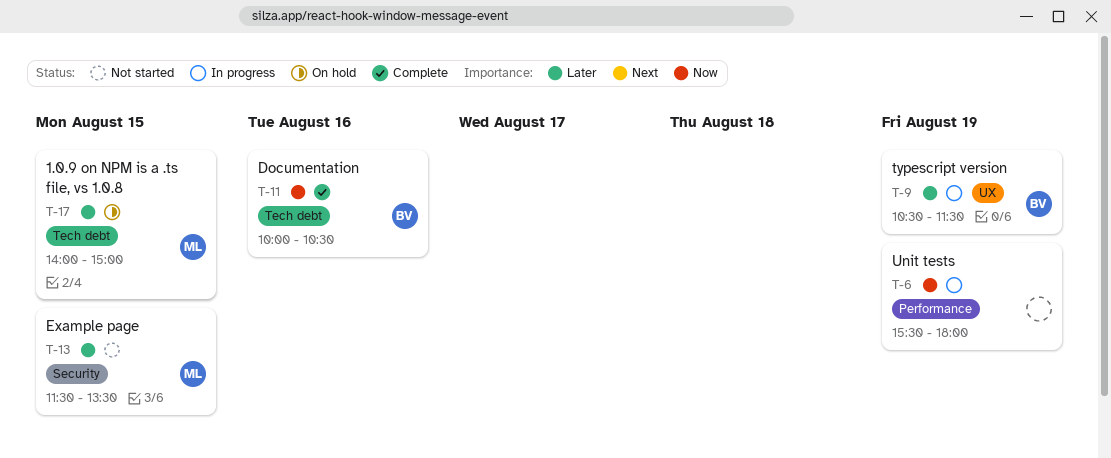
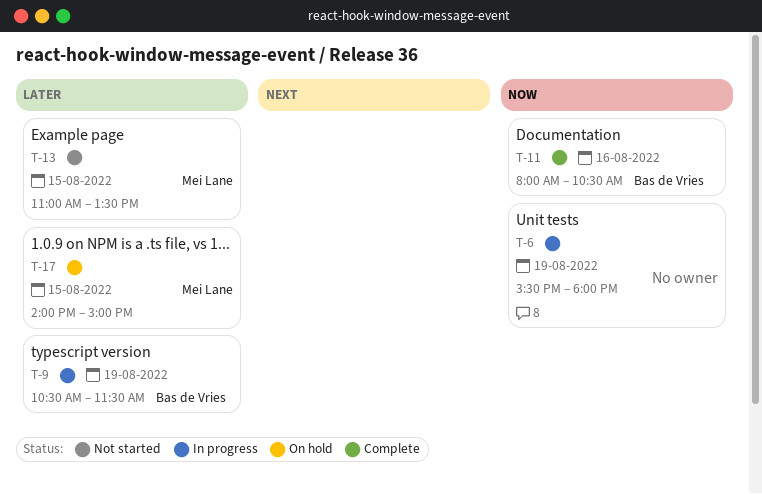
T-11, begins: 10:00 -> 08:00
T-13, begins: 11:30 -> 11:00

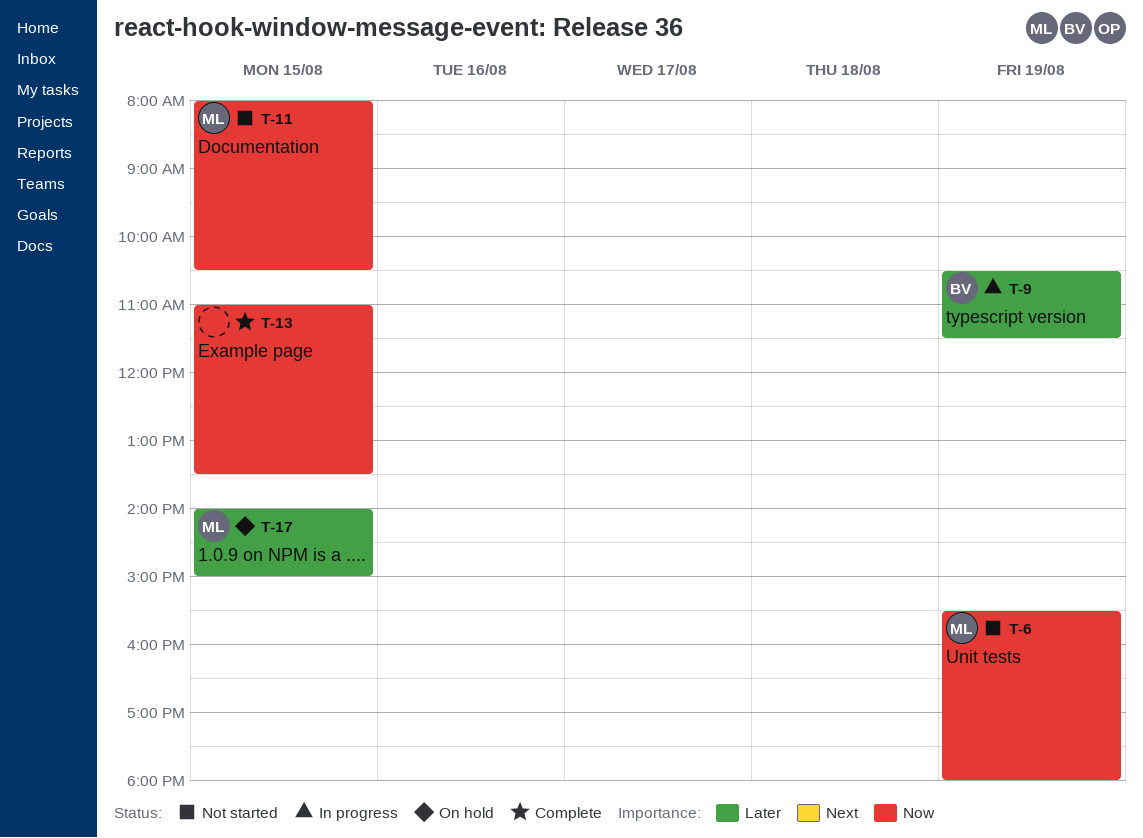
T-6, status: In progress -> Not started
T-6, owner: none -> Mei Lane
T-11, status: Complete -> Not started
T-11, owner: Bas de Vries -> Mei Lane
T-11, day: Aug 16 -> Aug 15
T-13, status: Not started -> Complete
T-13, owner: Mei Lane -> none
T-13, priority: Later -> Now

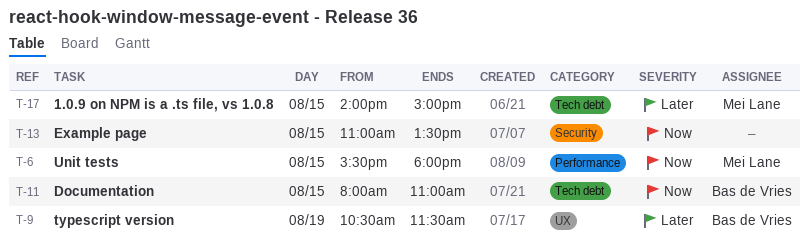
T-6, day: Aug 19 -> Aug 15
T-11, owner: Mei Lane -> Bas de Vries
T-11, ends: 10:30 -> 11:00

